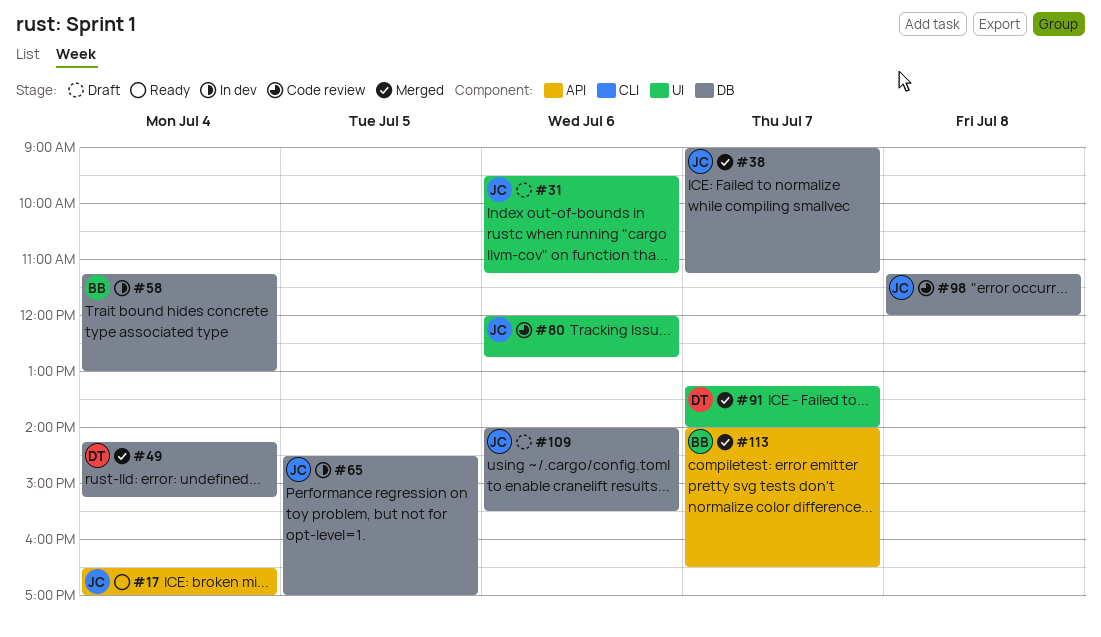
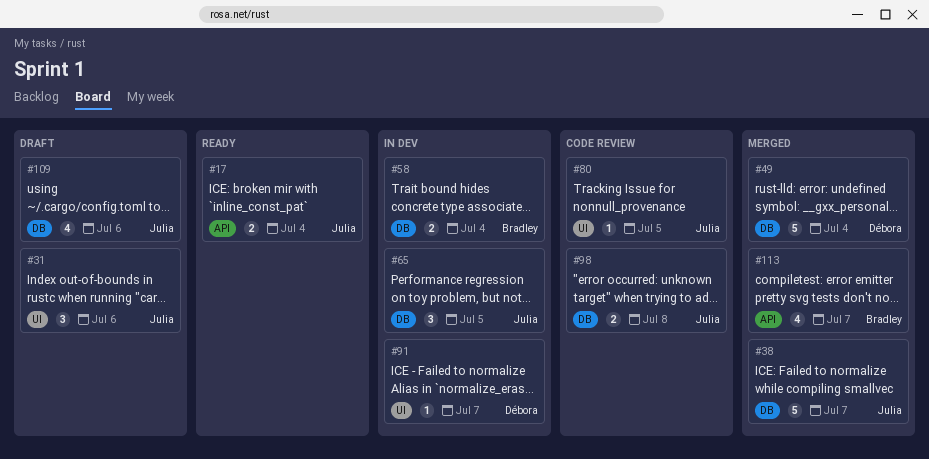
#80, day: Jul 6 -> Jul 5
#91, status: Merged -> In dev

